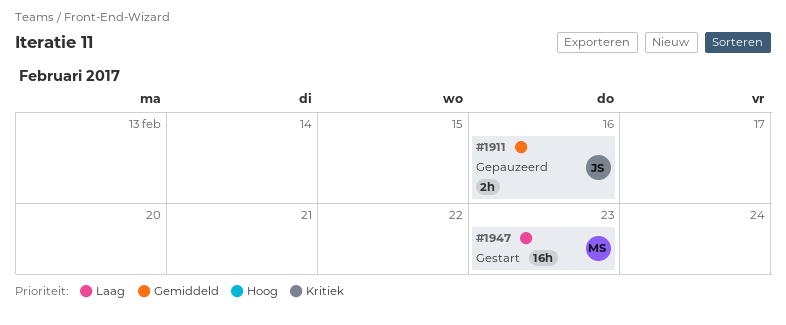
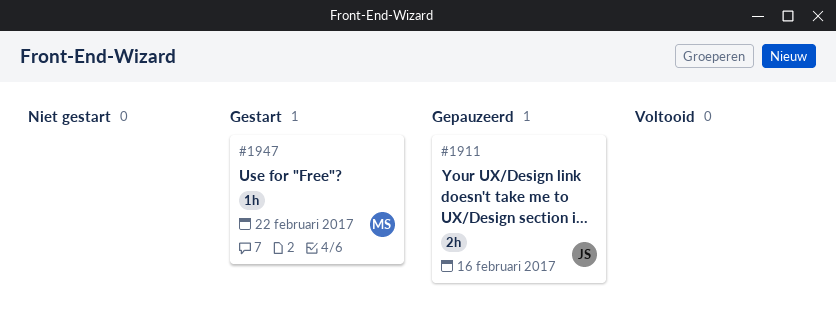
#1947, estimate: 16h -> 1h
#1947, due: Feb 23 -> Feb 22

